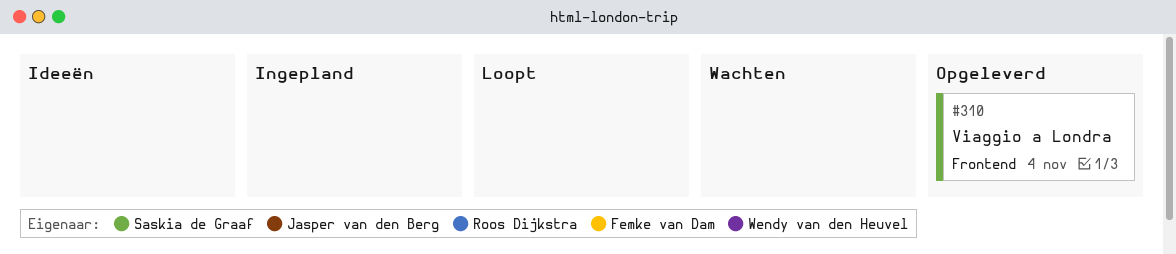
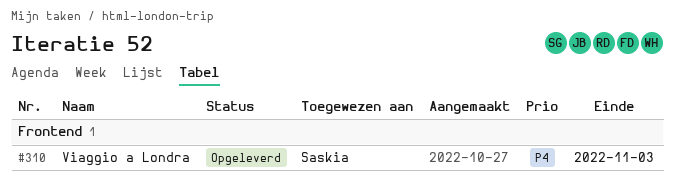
#310, due: Nov 4 -> Nov 3

